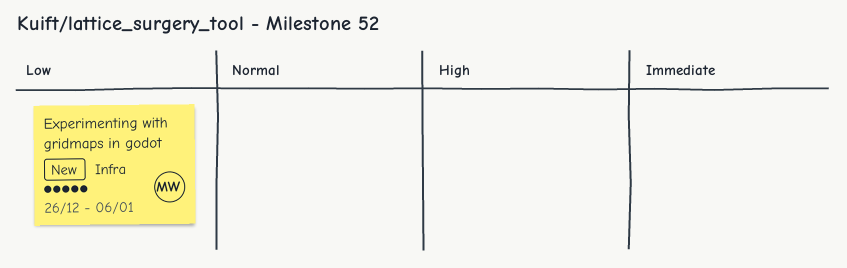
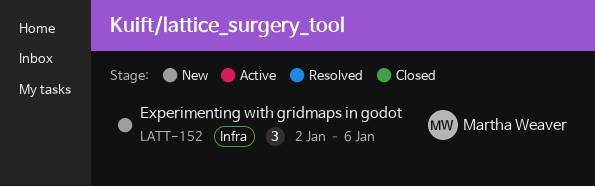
Experimenting with gridmaps in godot, estimate: 5 -> 3
Experimenting with gridmaps in godot, start: Dec 26 -> Jan 2

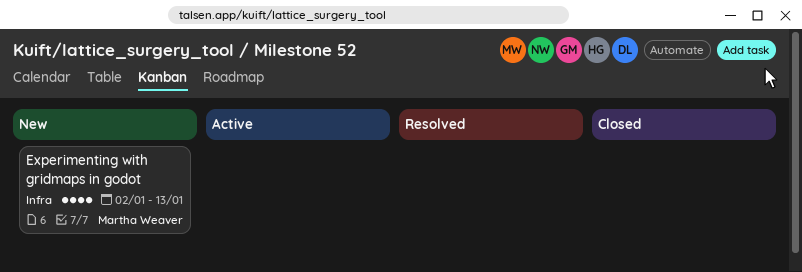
Experimenting with gridmaps in godot, estimate: 3 -> 4
Experimenting with gridmaps in godot, due: Jan 6 -> Jan 13

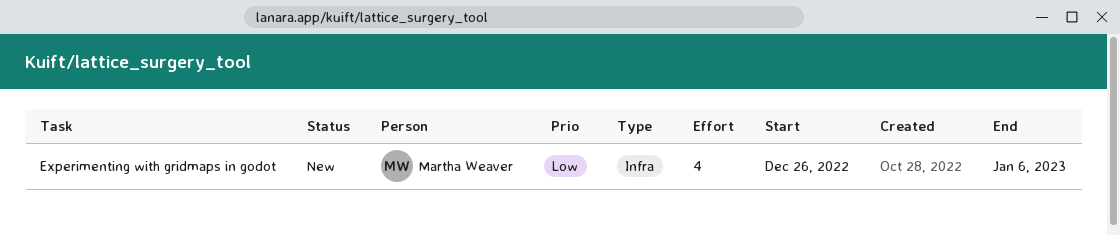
Experimenting with gridmaps in godot, start: Jan 2 -> Dec 26
Experimenting with gridmaps in godot, due: Jan 13 -> Jan 6

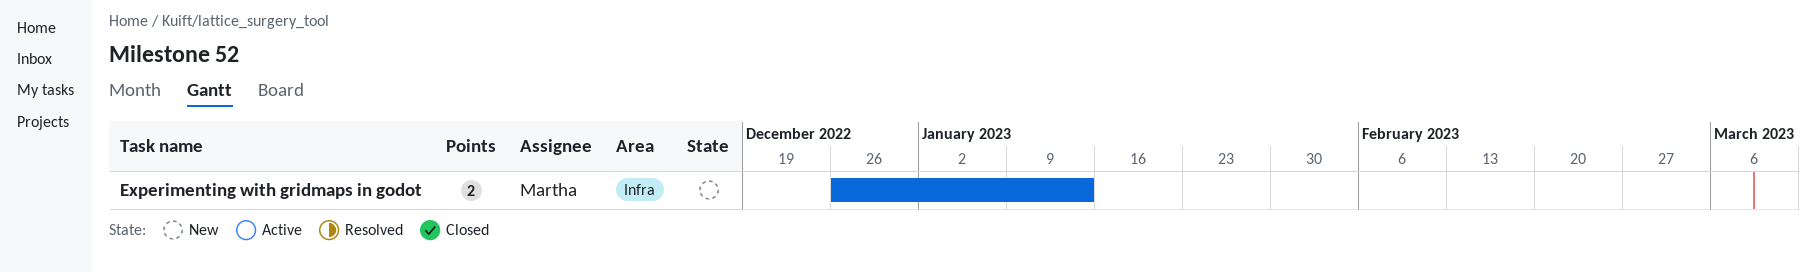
Experimenting with gridmaps in godot, estimate: 4 -> 2
Experimenting with gridmaps in godot, due: Jan 6 -> Jan 13

